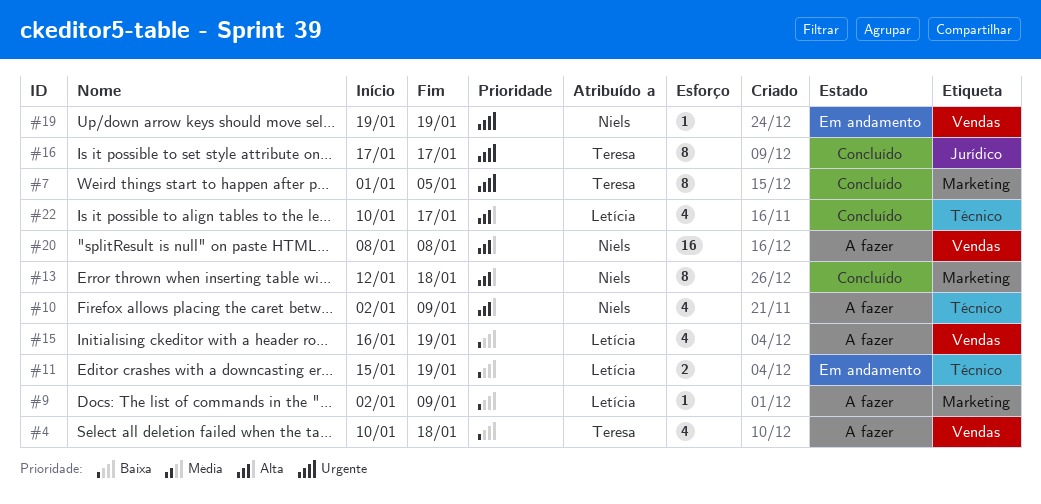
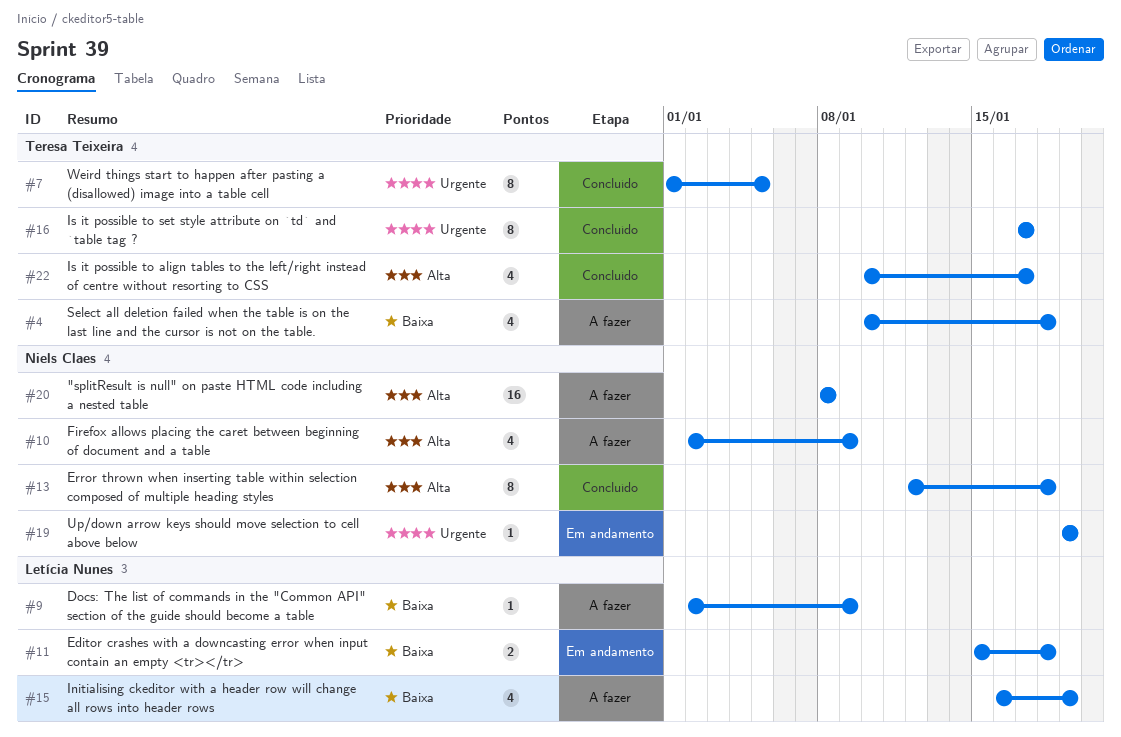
#11, due: Jan 19 -> Jan 18
#22, owner: Letícia Nunes -> Teresa Teixeira

